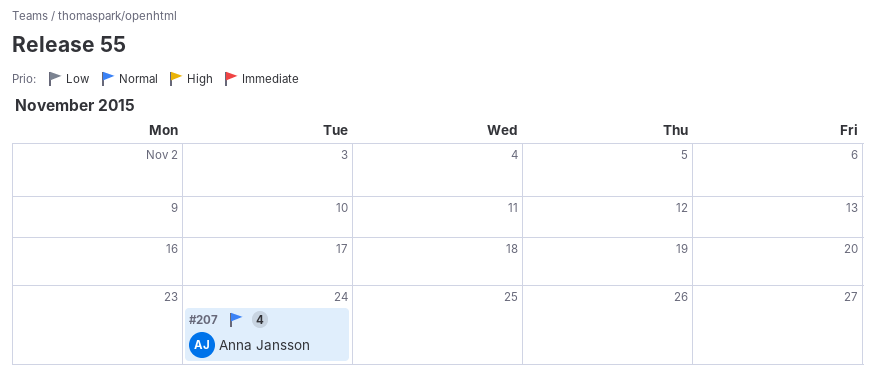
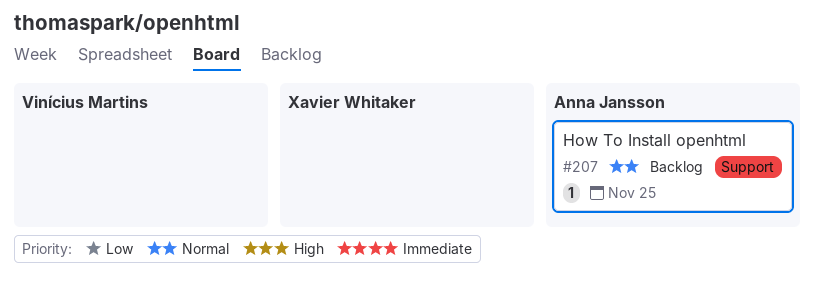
#207, estimate: 4 -> 1
#207, due: Nov 24 -> Nov 25

